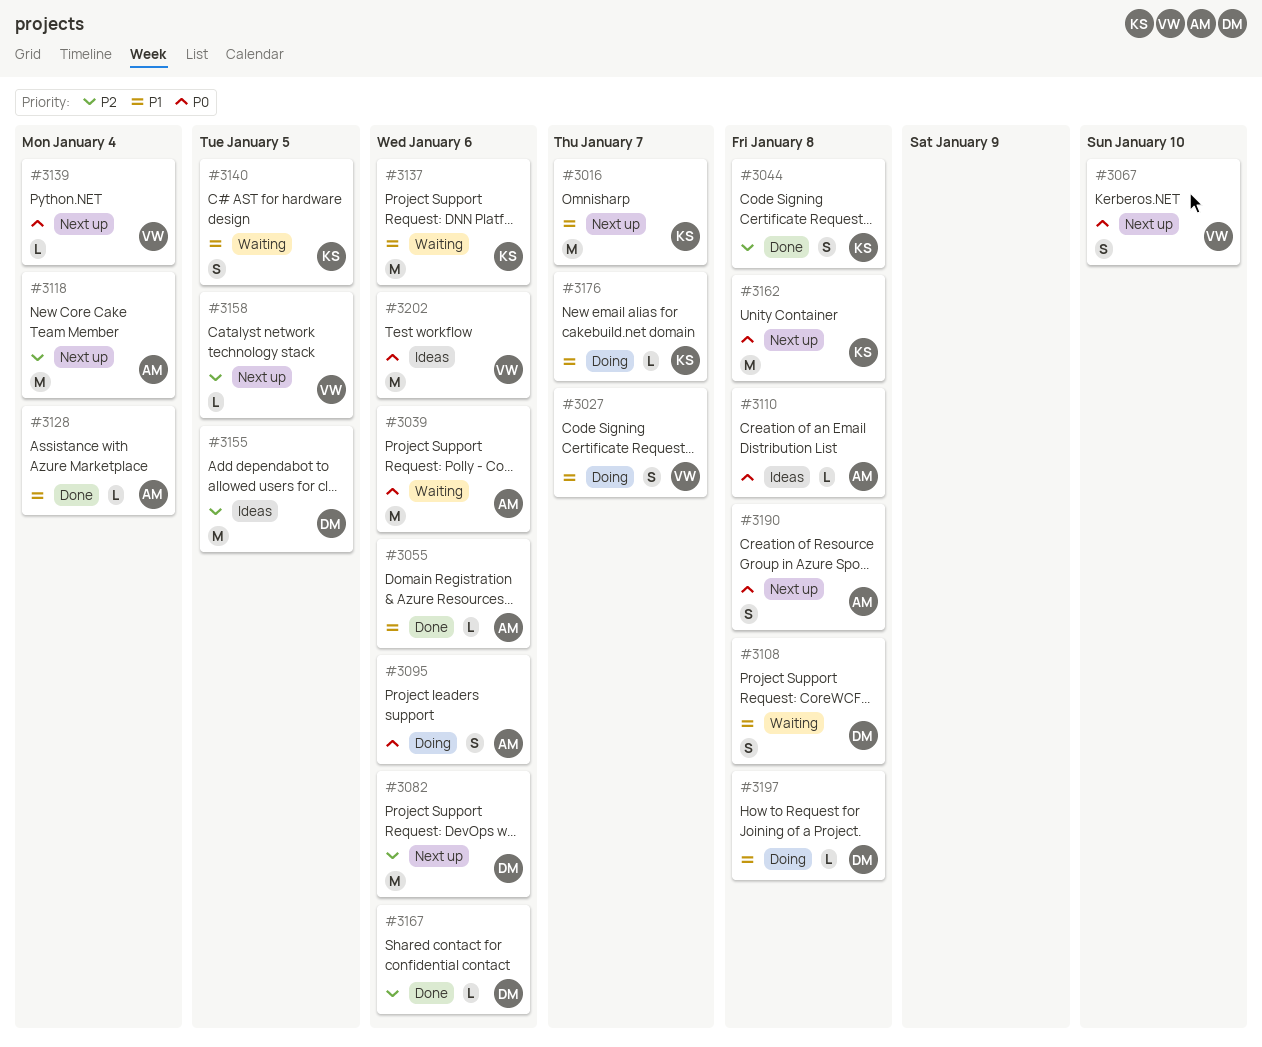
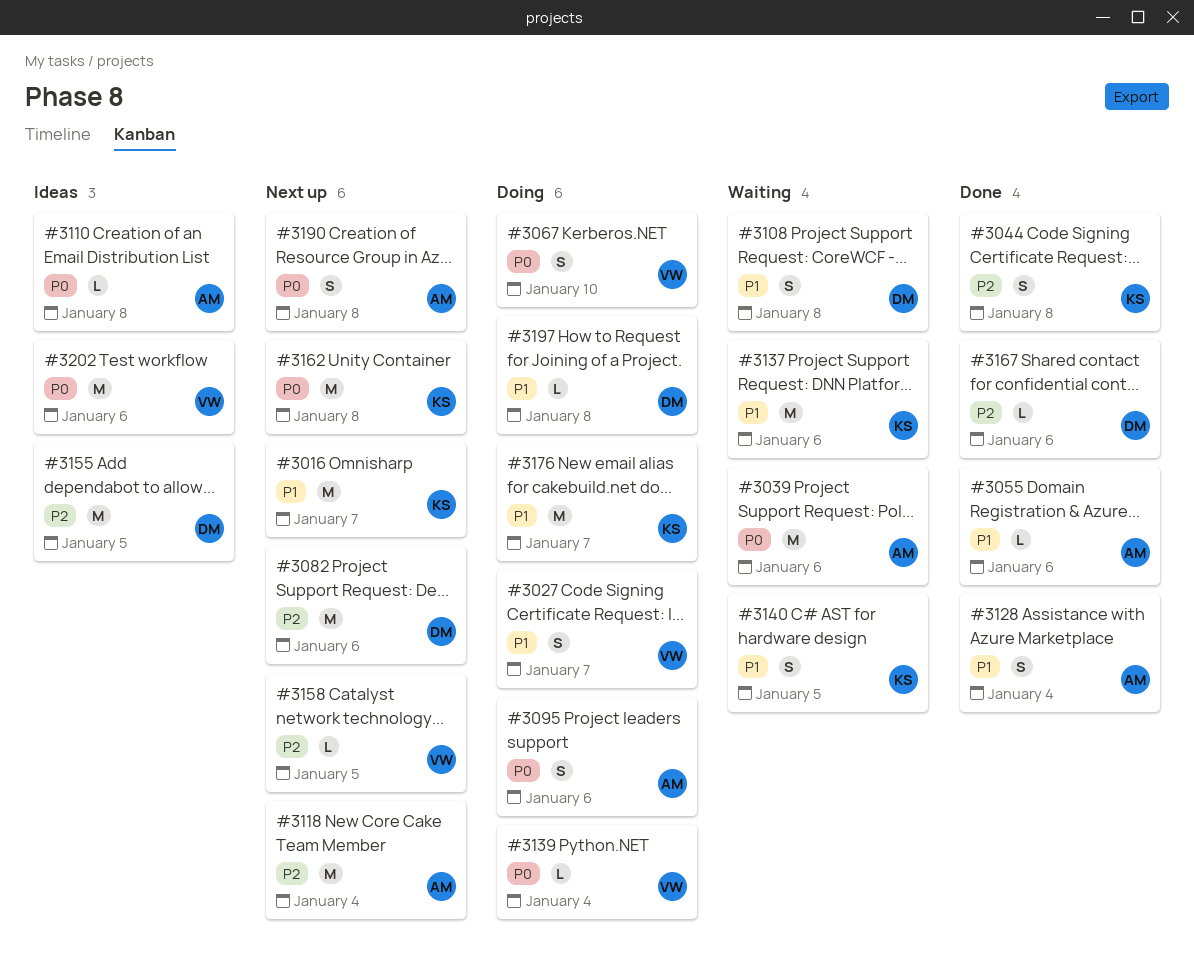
#3067, status: Next up -> Doing
#3128, estimate: L -> S
#3139, status: Next up -> Doing
#3176, estimate: L -> M

